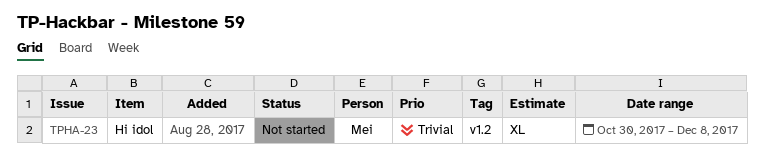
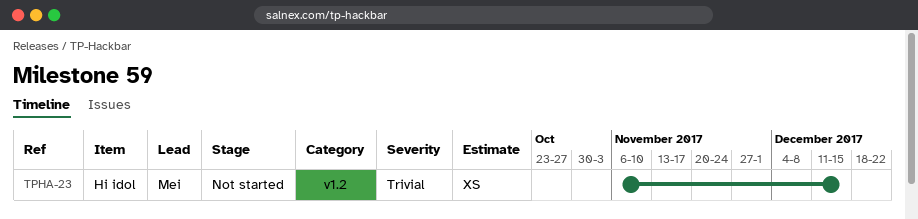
TPHA-23, estimate: XL -> XS
TPHA-23, start: Oct 30 -> Nov 6
TPHA-23, due: Dec 8 -> Dec 15

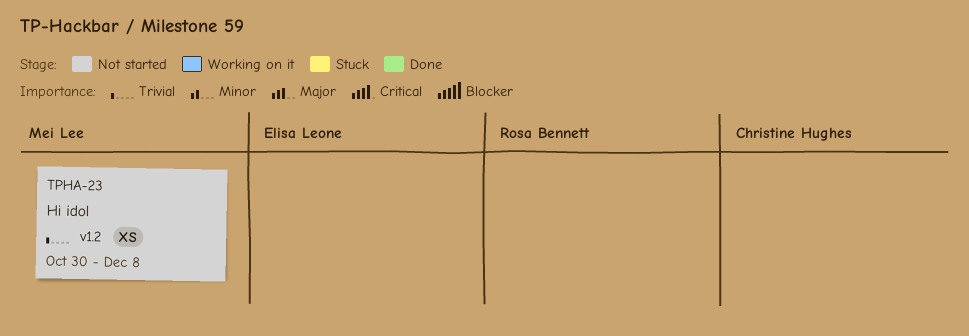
TPHA-23, start: Nov 6 -> Oct 30
TPHA-23, due: Dec 15 -> Dec 8

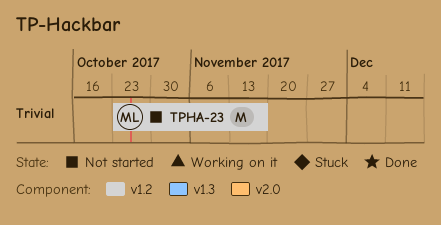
TPHA-23, estimate: XS -> M
TPHA-23, start: Oct 30 -> Oct 23
TPHA-23, due: Dec 8 -> Nov 17

